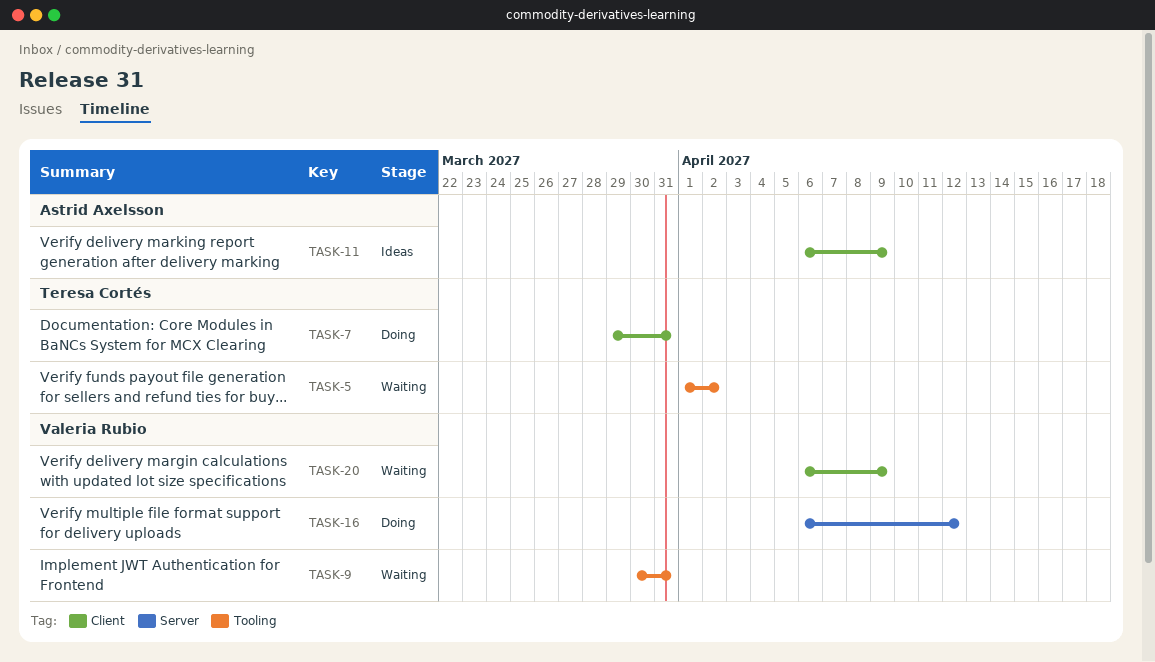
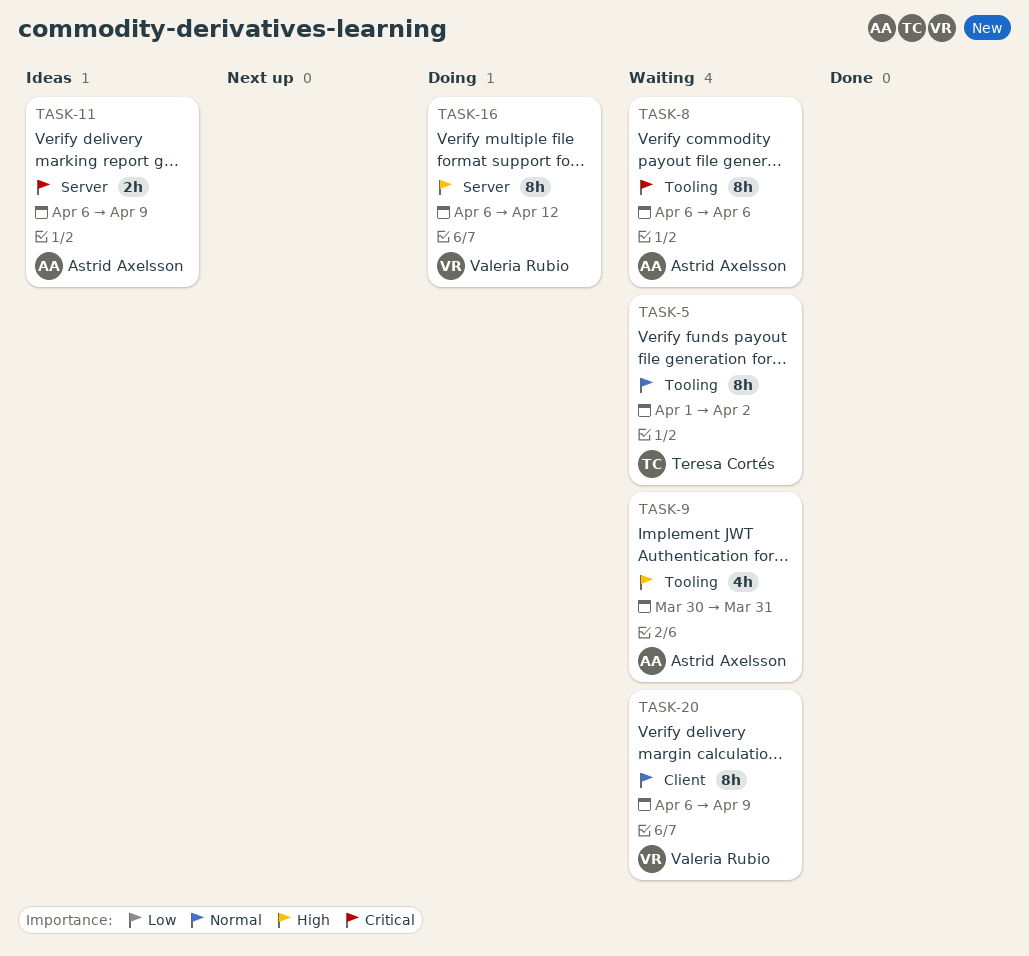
TASK-7: present -> none
TASK-8: none -> present
TASK-9, owner: Valeria Rubio -> Astrid Axelsson
TASK-11, label: Client -> Server

